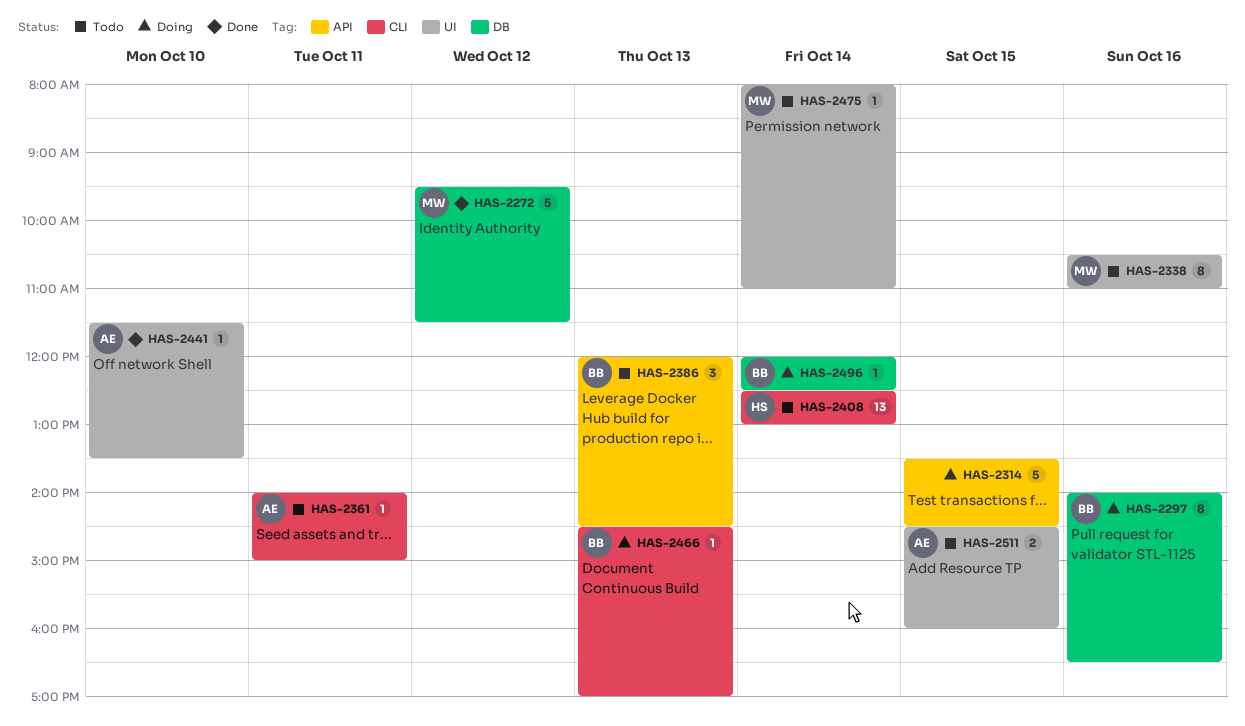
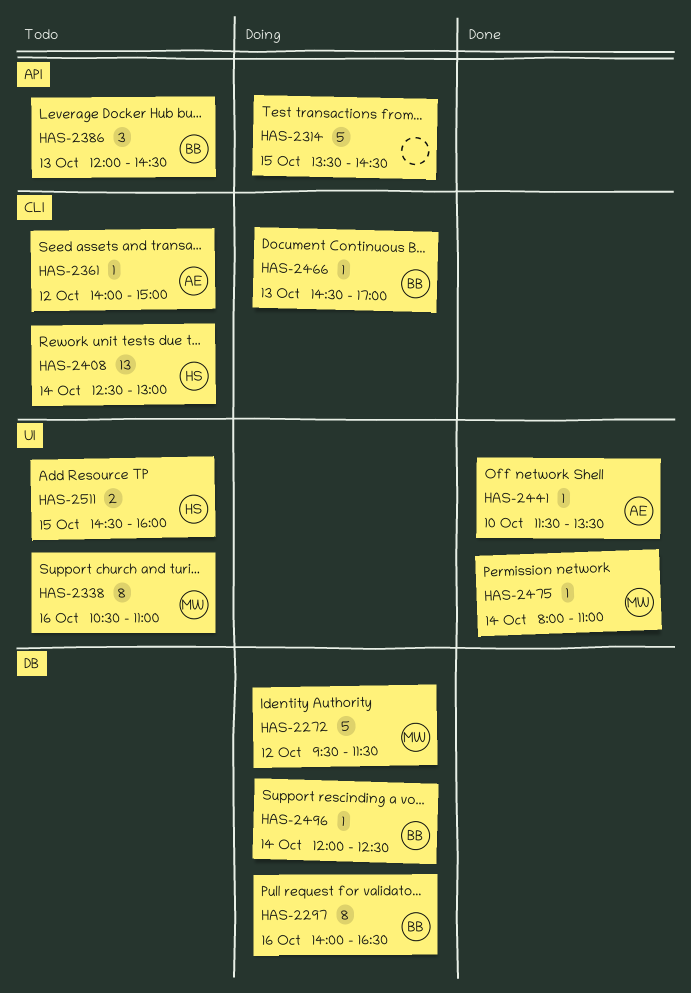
HAS-2272, status: Done -> Doing
HAS-2361, day: Oct 11 -> Oct 12
HAS-2475, status: Todo -> Done
HAS-2511, owner: AE -> HS

